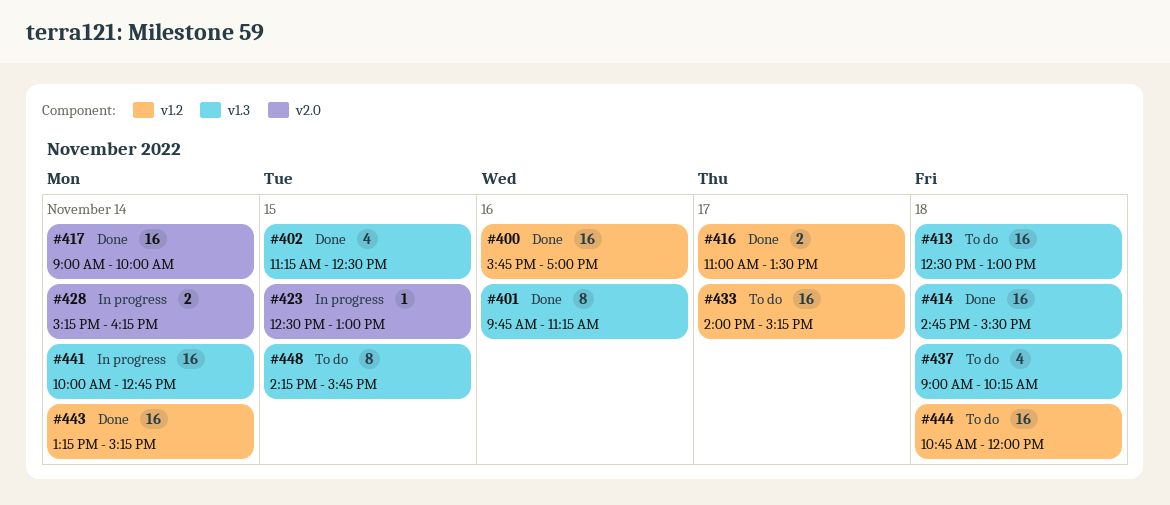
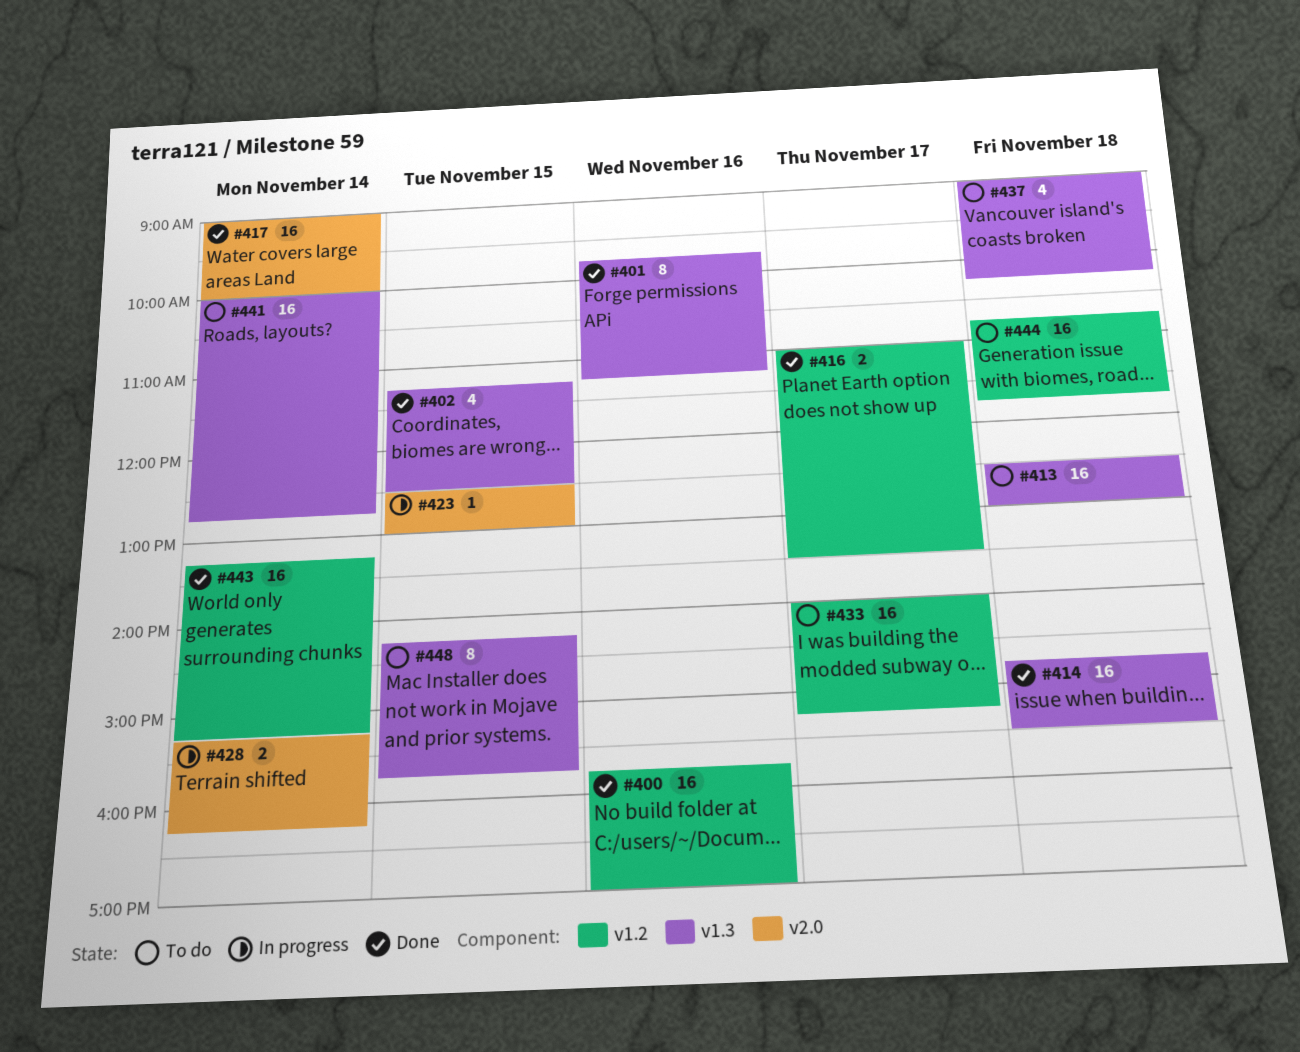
#441, status: In progress -> To do
#444, ends: 12:00 -> 11:45

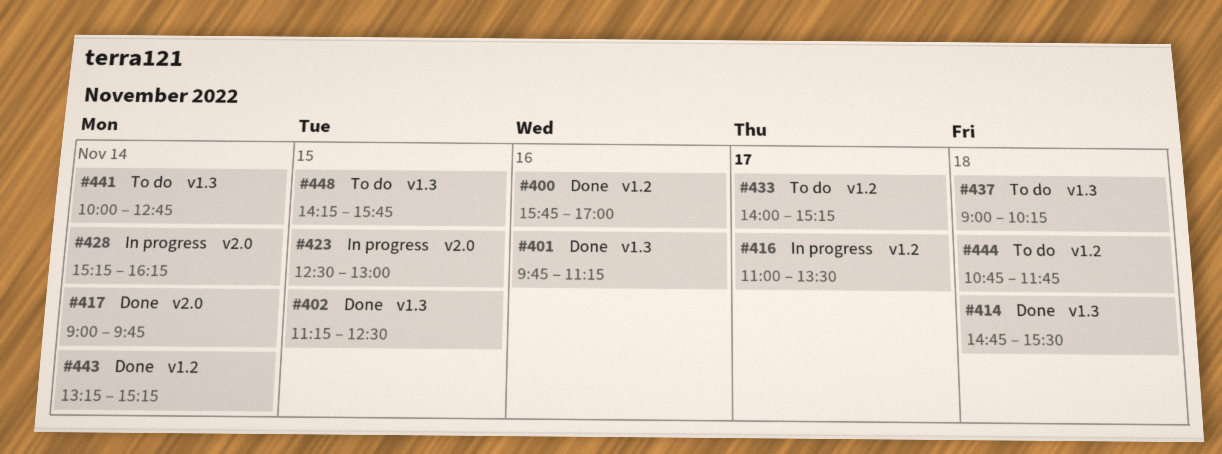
#413: present -> none
#416, status: Done -> In progress
#417, ends: 10:00 -> 09:45

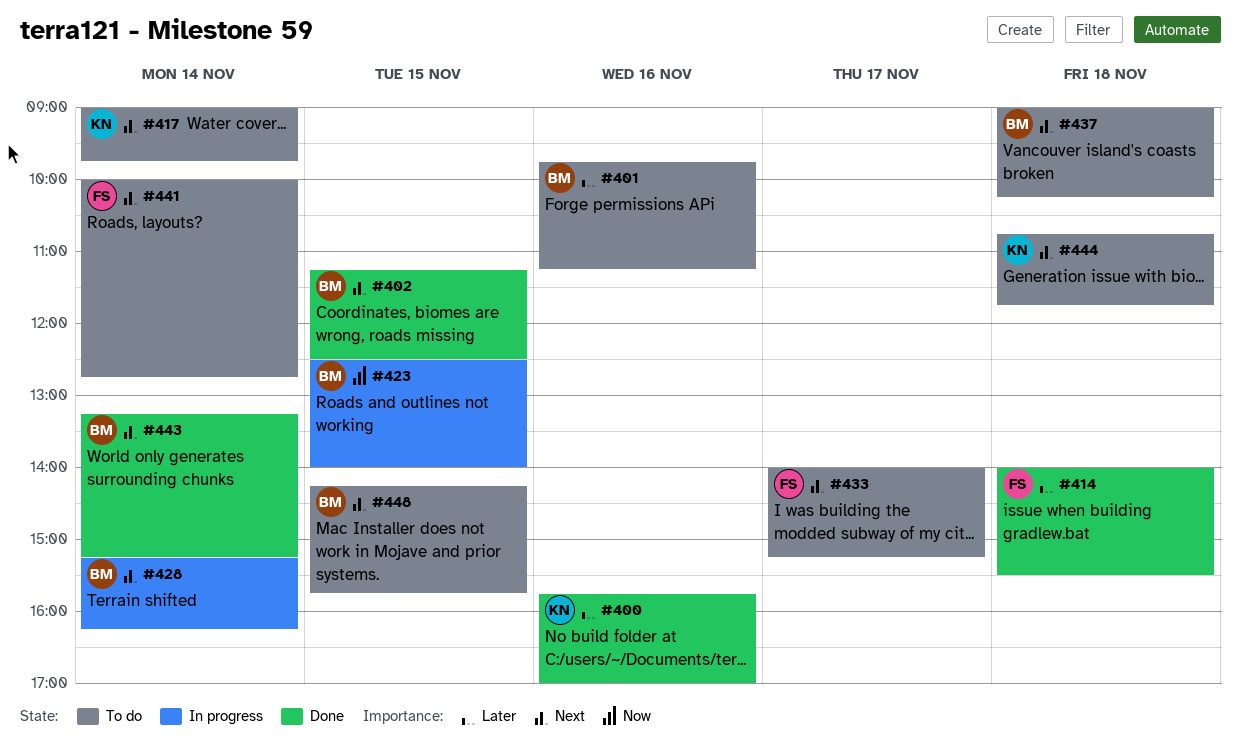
#401, status: Done -> To do
#414, begins: 14:45 -> 14:00
#416: present -> none
#417, status: Done -> To do
#423, ends: 13:00 -> 14:00

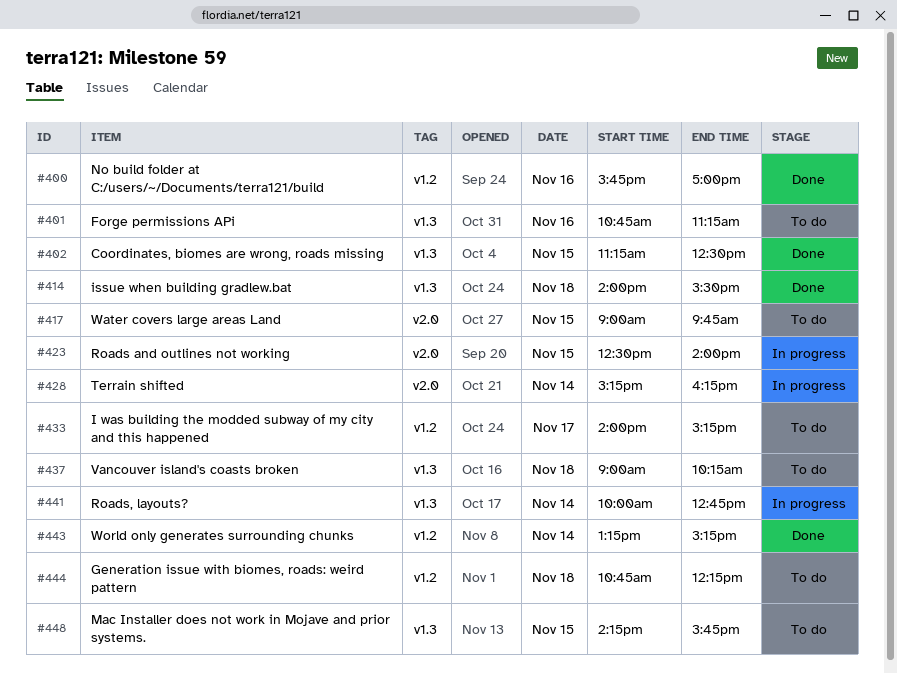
#401, begins: 09:45 -> 10:45
#417, day: Nov 14 -> Nov 15
#441, status: To do -> In progress
#444, ends: 11:45 -> 12:15

